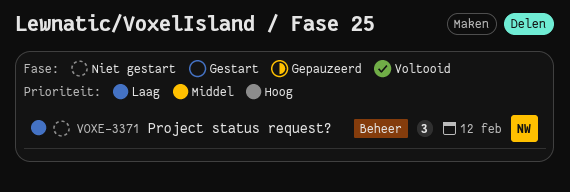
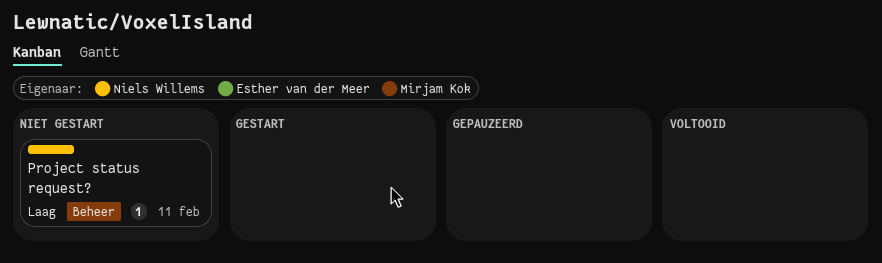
Project status request?, estimate: 3 -> 1
Project status request?, due: Feb 12 -> Feb 11

